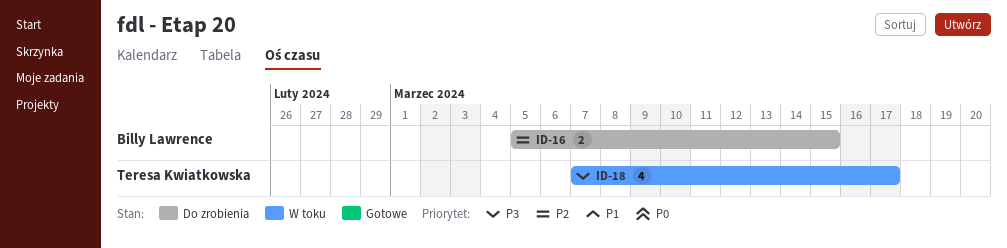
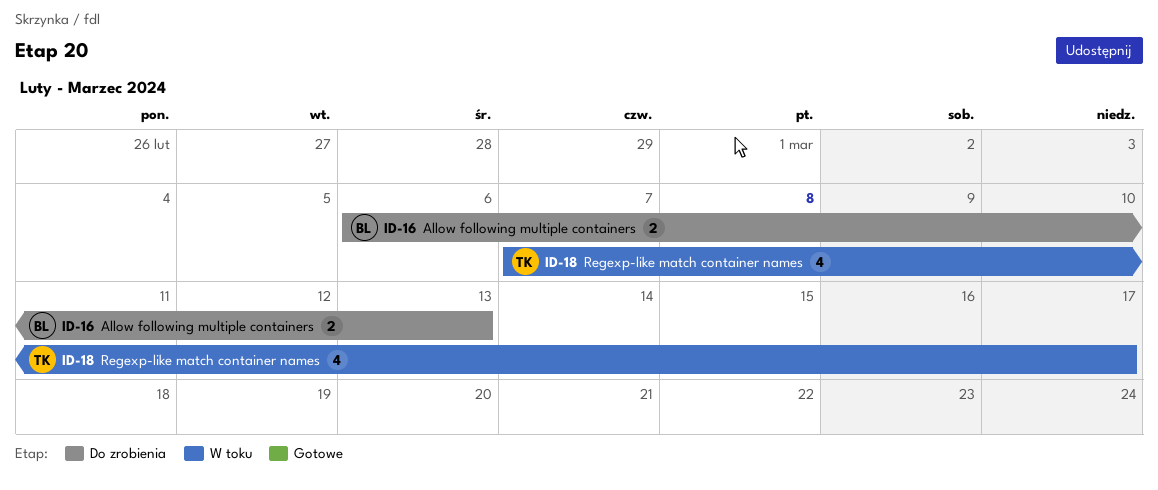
ID-16, start: Mar 5 -> Mar 6
ID-16, due: Mar 15 -> Mar 13

